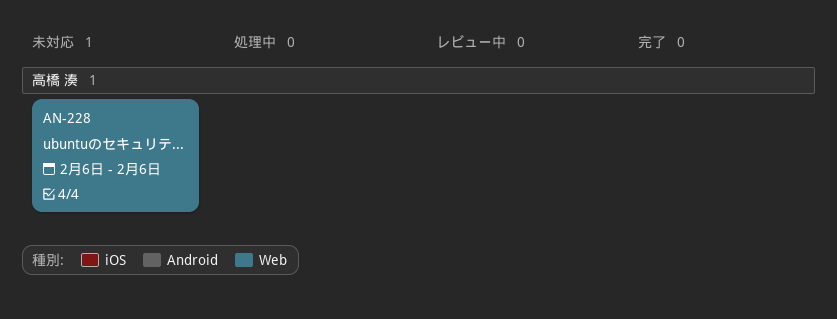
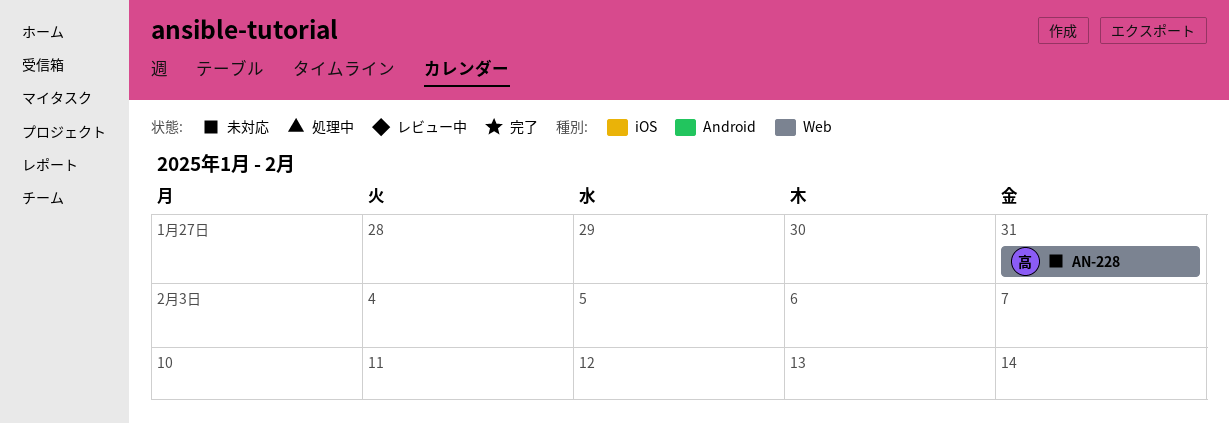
AN-228, start: Feb 6 -> Jan 31
AN-228, due: Feb 6 -> Jan 31

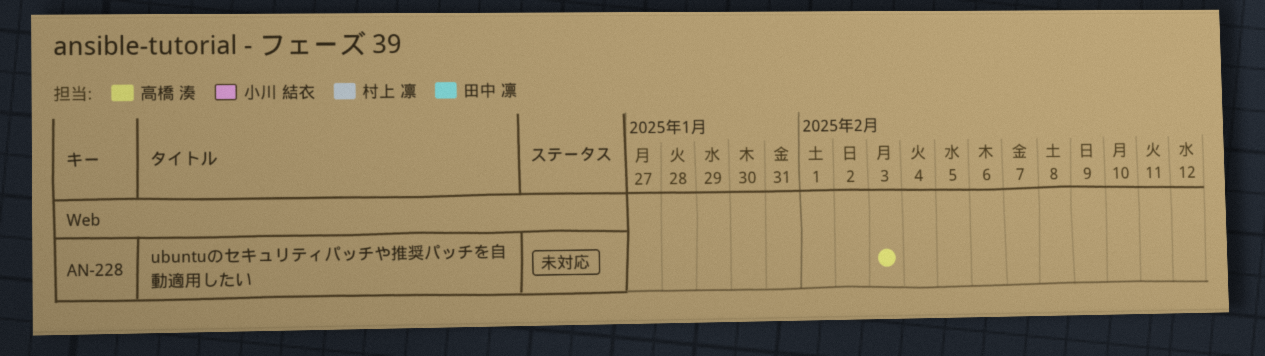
AN-228, start: Jan 31 -> Feb 3
AN-228, due: Jan 31 -> Feb 3

